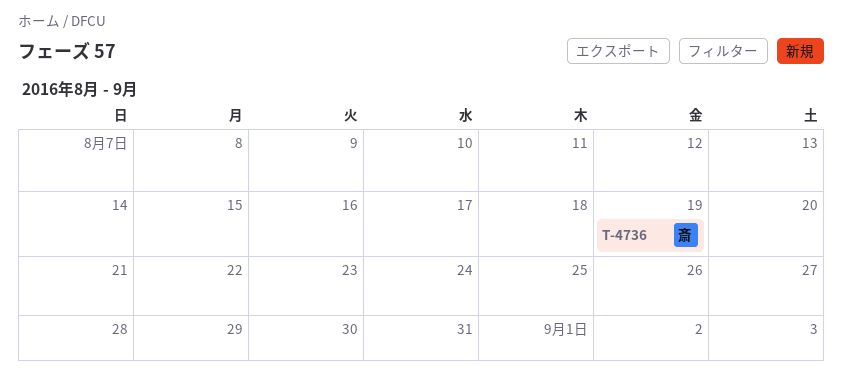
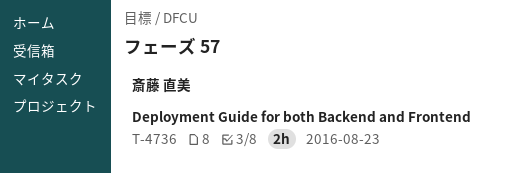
T-4736, due: Aug 19 -> Aug 23

